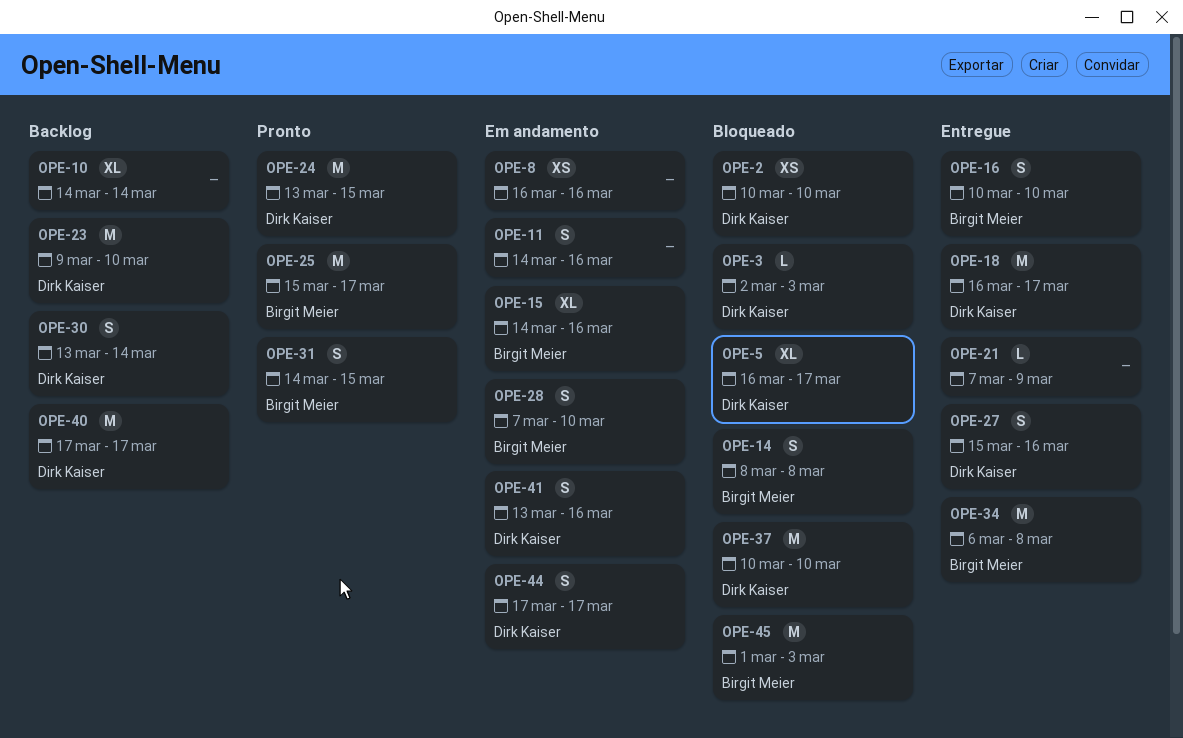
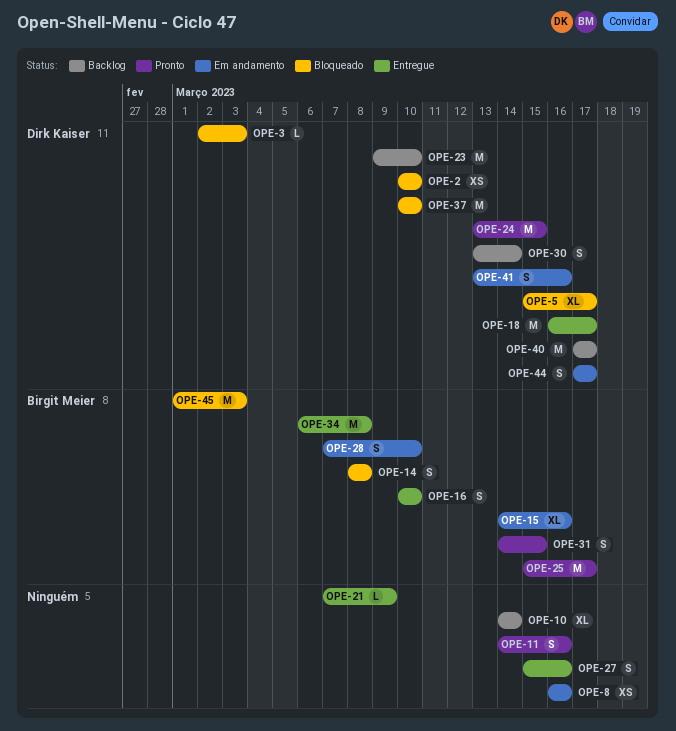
OPE-5, start: Mar 16 -> Mar 15
OPE-11, status: Em andamento -> Pronto
OPE-27, owner: Dirk Kaiser -> none

